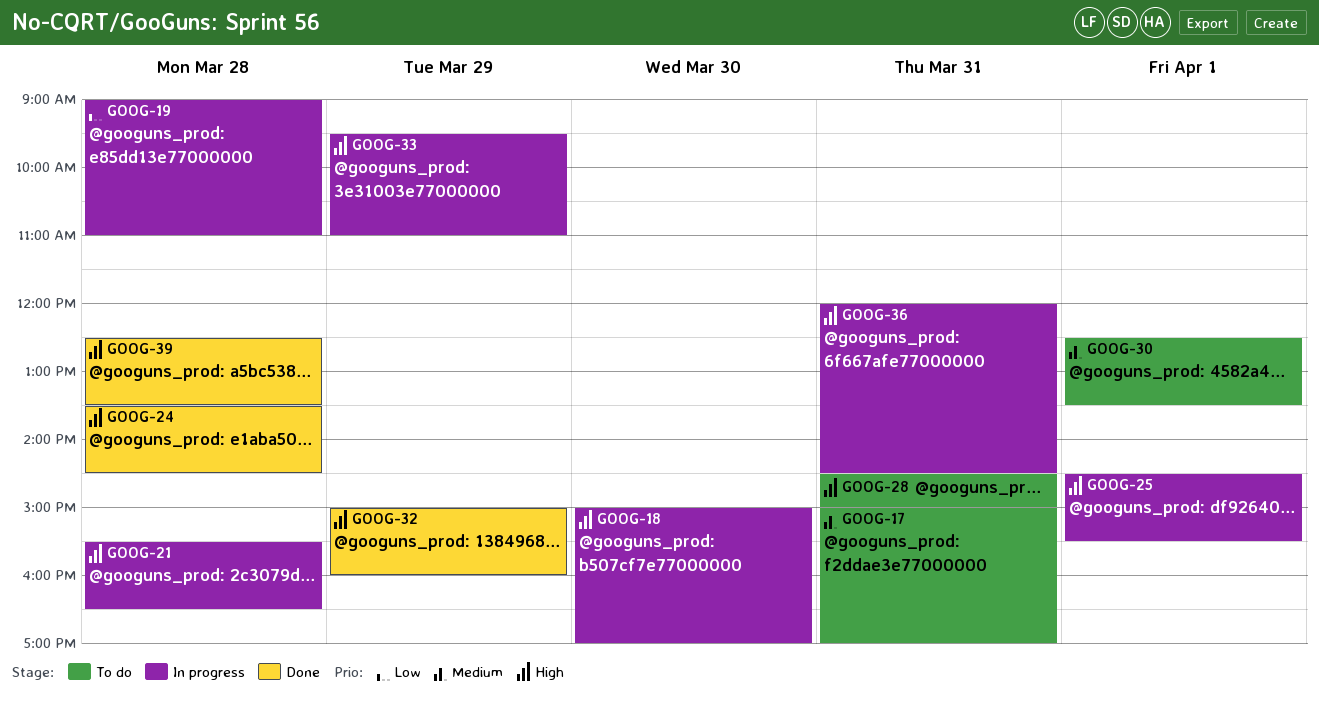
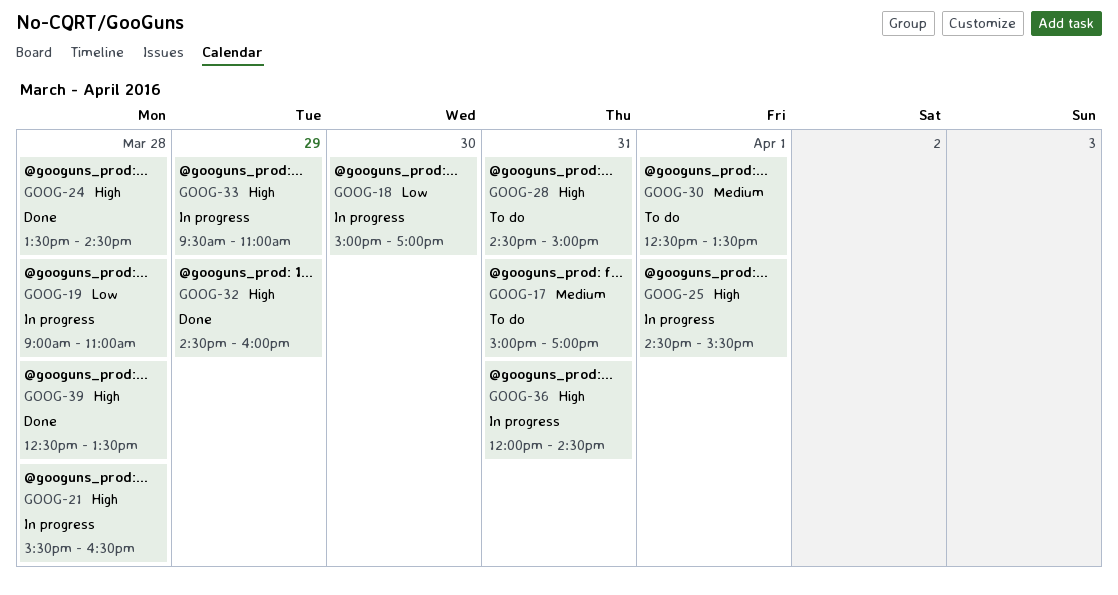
GOOG-18, priority: High -> Low
GOOG-32, begins: 15:00 -> 14:30

